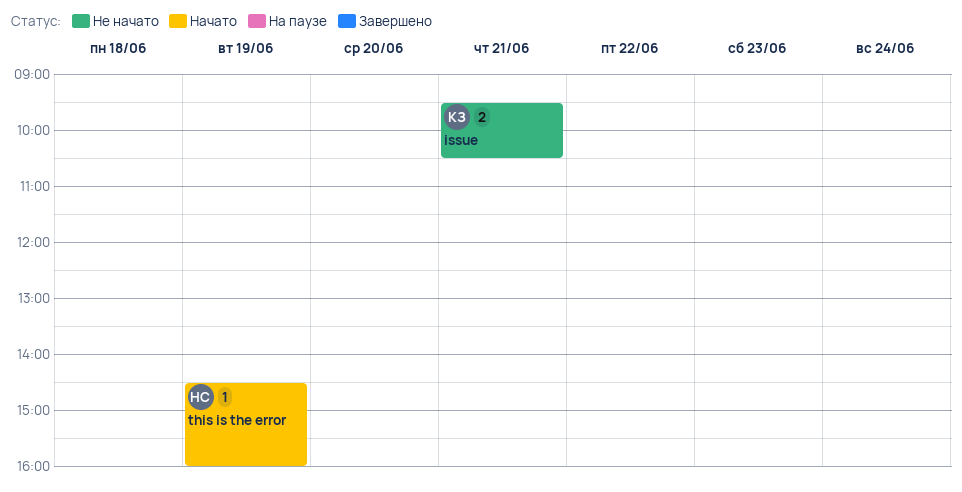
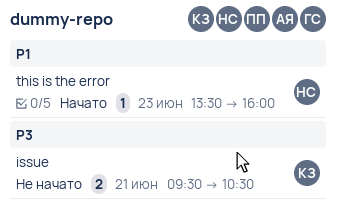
this is the error, day: Jun 19 -> Jun 23
this is the error, begins: 14:30 -> 13:30

